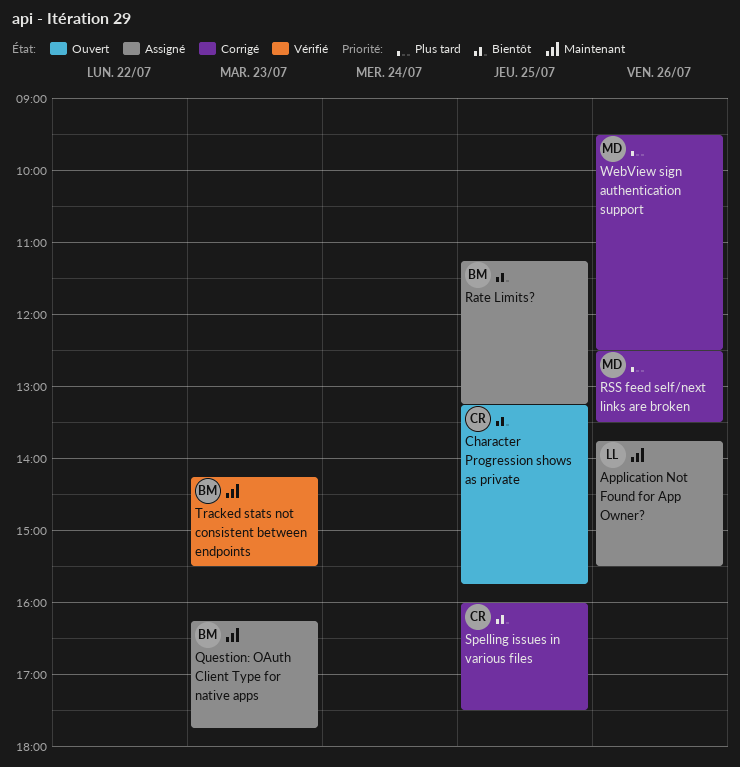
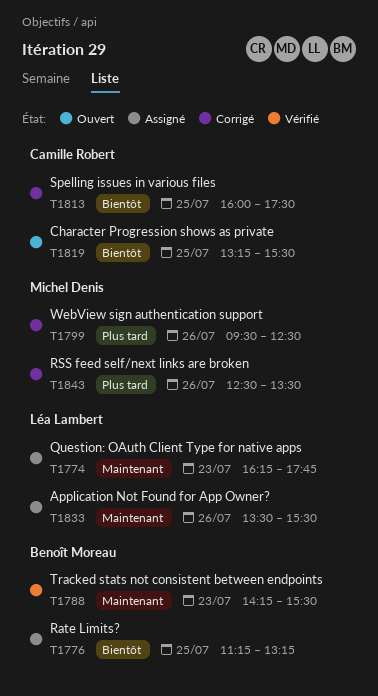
Application Not Found for App Owner?, begins: 13:45 -> 13:30
Character Progression shows as private, ends: 15:45 -> 15:30
Question: OAuth Client Type for native apps, owner: Benoît Moreau -> Léa Lambert

